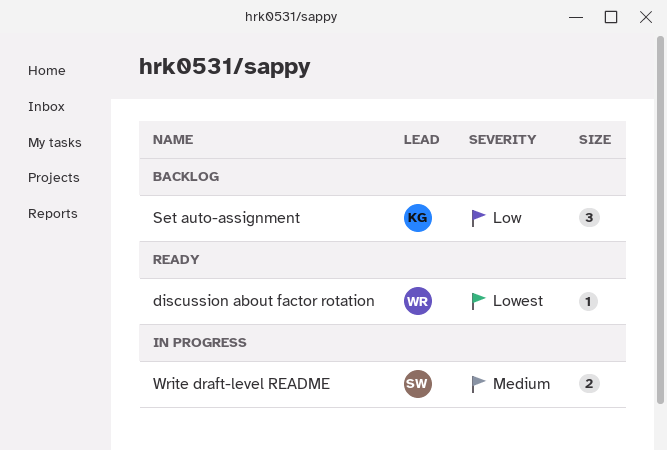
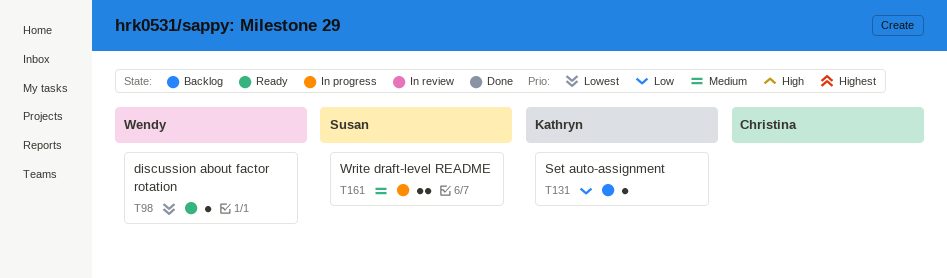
Set auto-assignment, estimate: 3 -> 1

